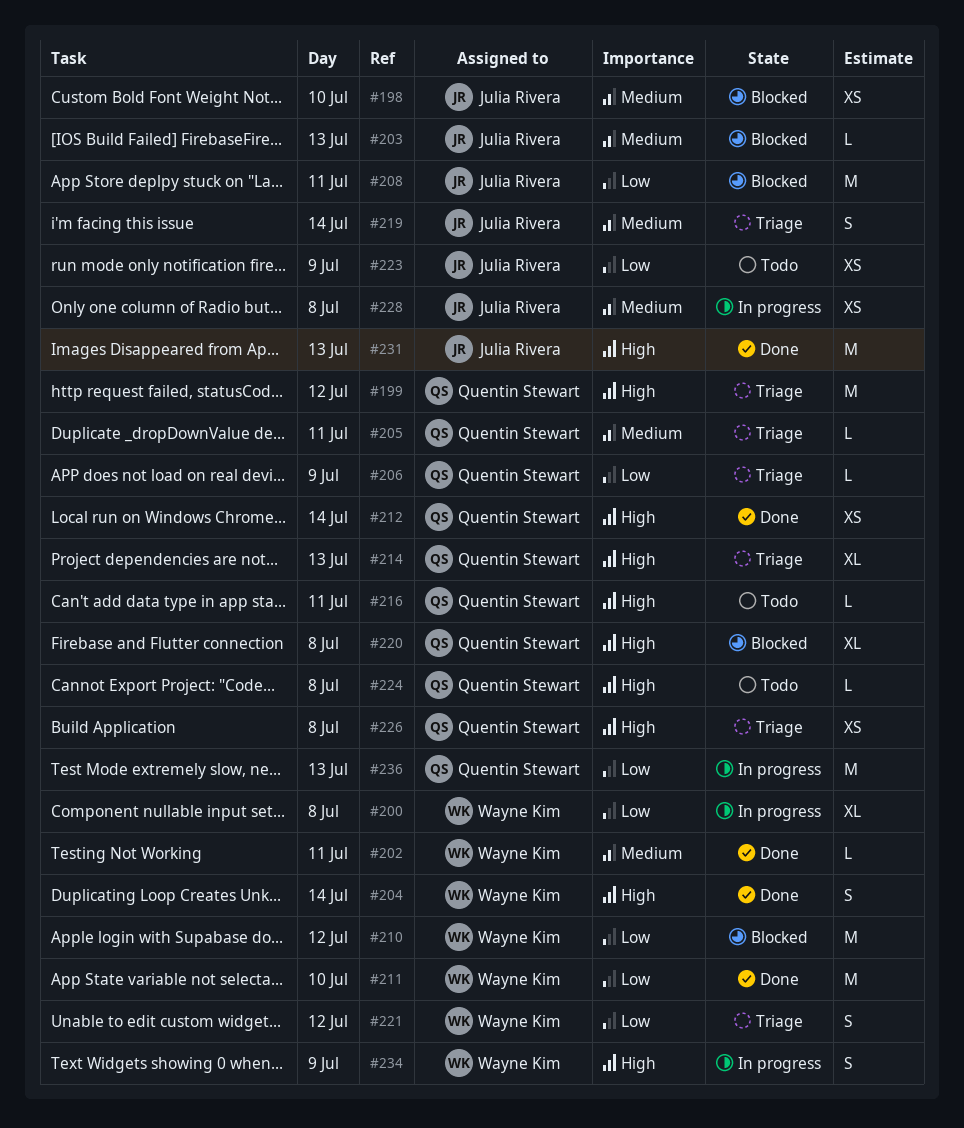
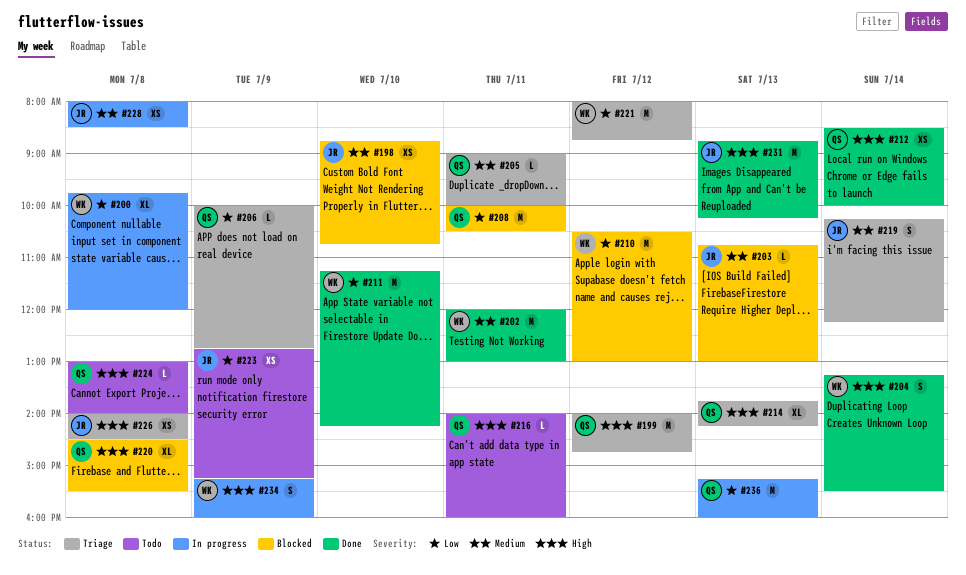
#202, estimate: L -> M
#208, owner: Julia Rivera -> Quentin Stewart
#221, estimate: S -> M
#226, owner: Quentin Stewart -> Julia Rivera

